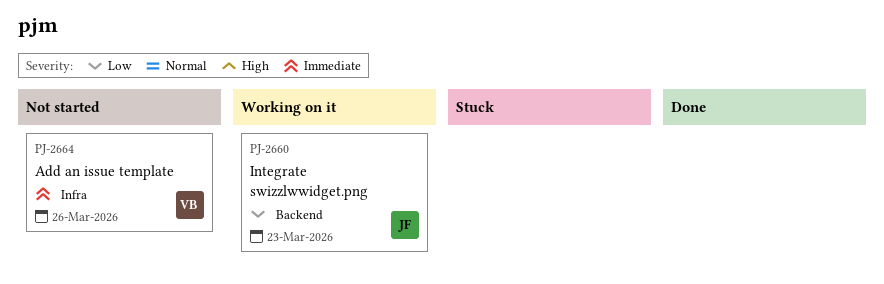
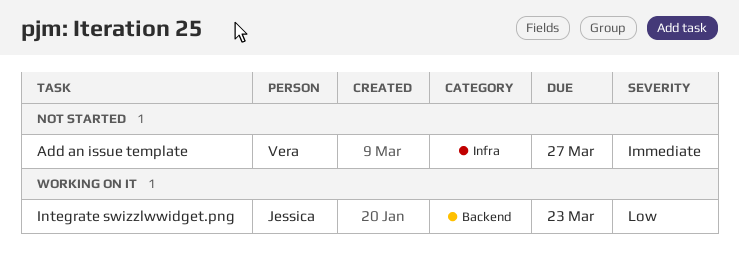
Add an issue template, due: Mar 26 -> Mar 27

